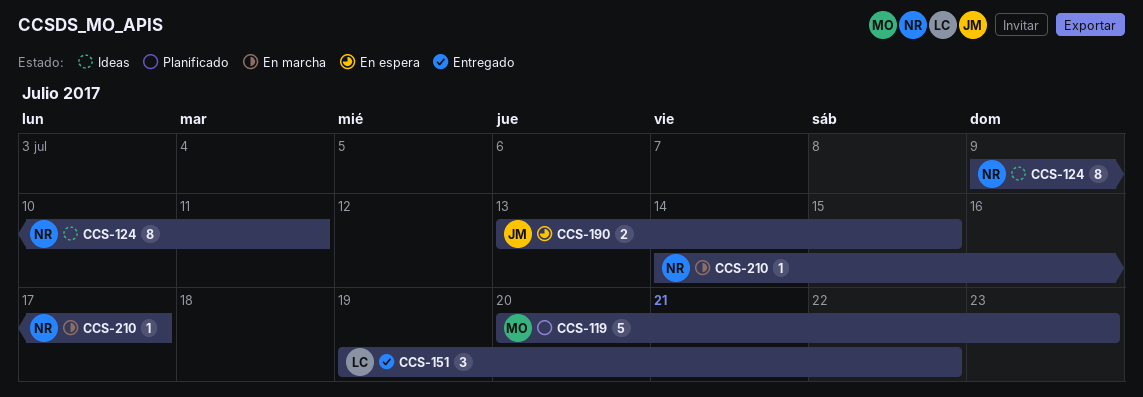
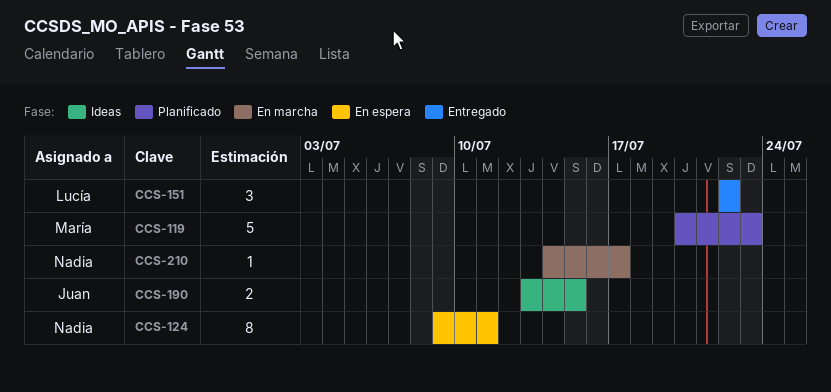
CCS-124, status: Ideas -> En espera
CCS-151, start: Jul 19 -> Jul 22
CCS-190, status: En espera -> Ideas

